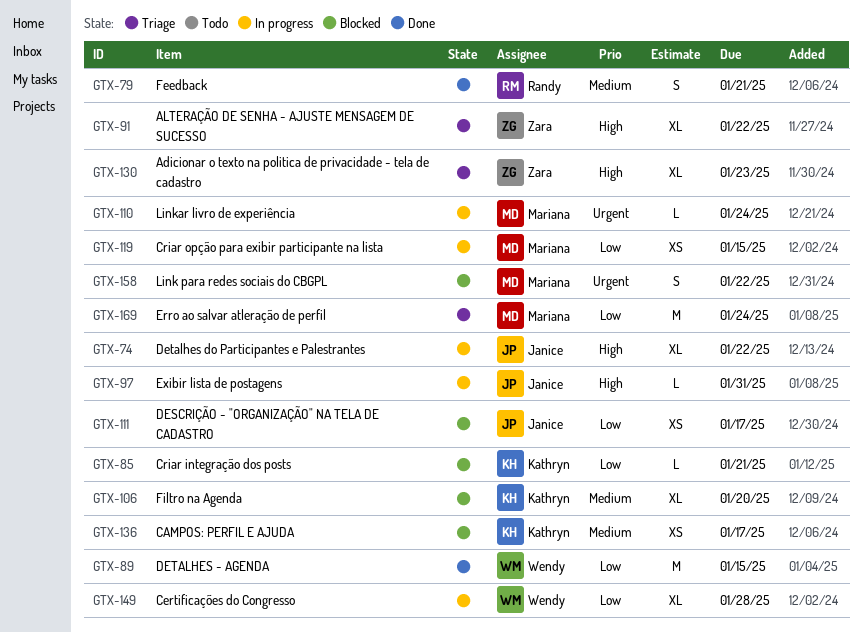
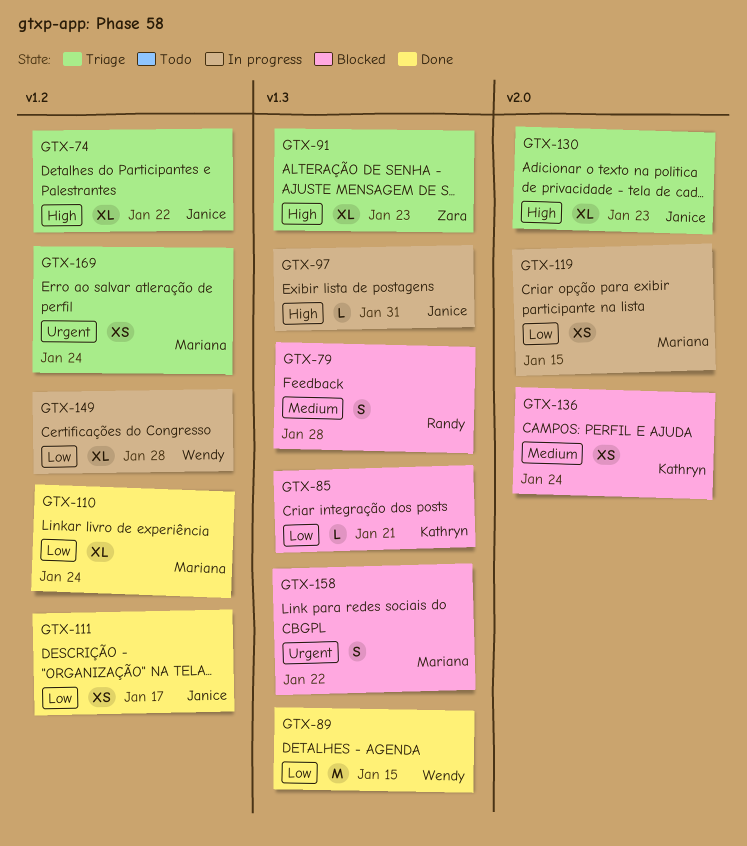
GTX-74, status: In progress -> Triage
GTX-79, status: Done -> Blocked
GTX-79, due: Jan 21 -> Jan 28
GTX-91, due: Jan 22 -> Jan 23
GTX-106: present -> none
GTX-110, status: In progress -> Done
GTX-110, priority: Urgent -> Low
GTX-110, estimate: L -> XL
GTX-111, status: Blocked -> Done
GTX-130, owner: Zara -> Janice
GTX-136, due: Jan 17 -> Jan 24
GTX-169, priority: Low -> Urgent
GTX-169, estimate: M -> XS

